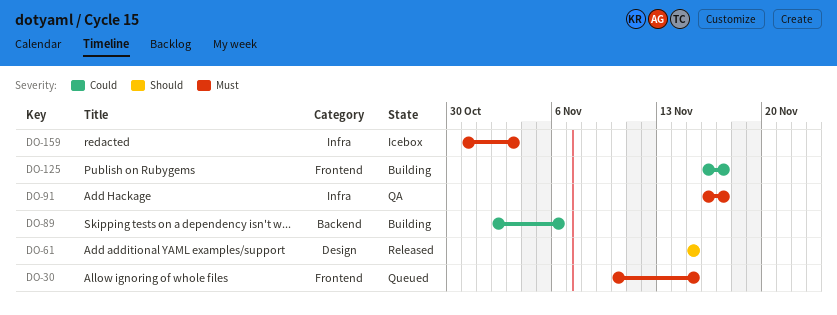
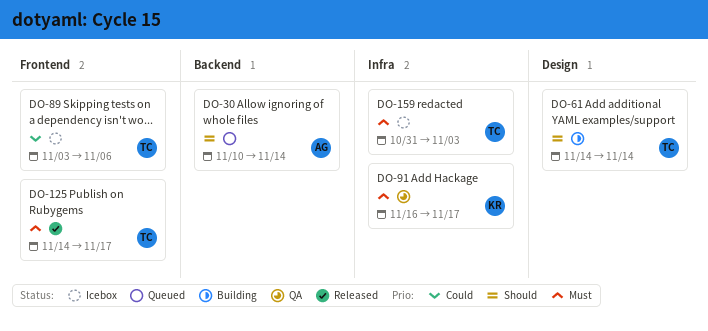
DO-30, priority: Must -> Should
DO-30, label: Frontend -> Backend
DO-30, due: Nov 15 -> Nov 14
DO-61, status: Released -> Building
DO-61, start: Nov 15 -> Nov 14
DO-61, due: Nov 15 -> Nov 14
DO-89, status: Building -> Icebox
DO-89, label: Backend -> Frontend
DO-89, start: Nov 2 -> Nov 3
DO-125, status: Building -> Released
DO-125, priority: Could -> Must
DO-125, start: Nov 16 -> Nov 14

